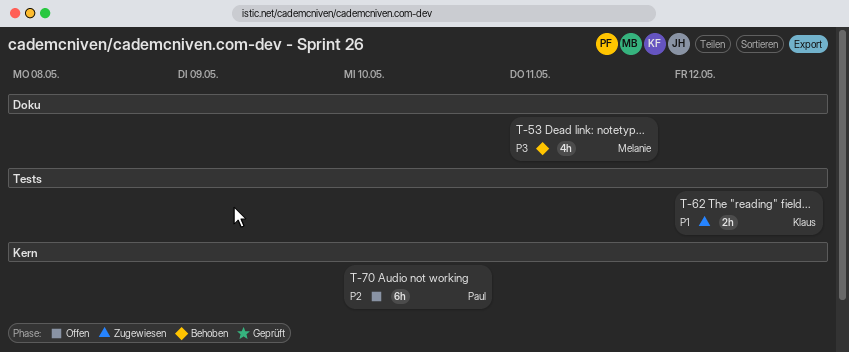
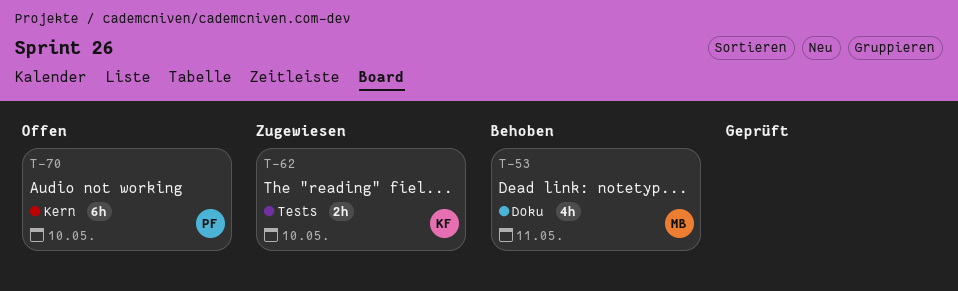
T-62, due: May 12 -> May 10

